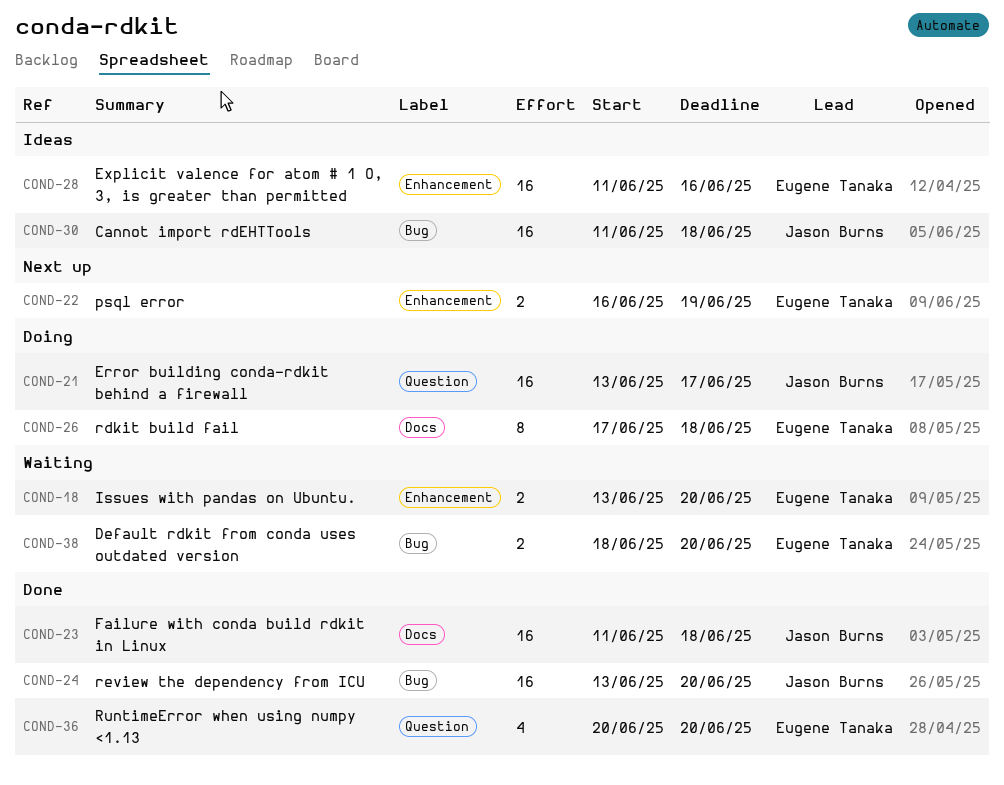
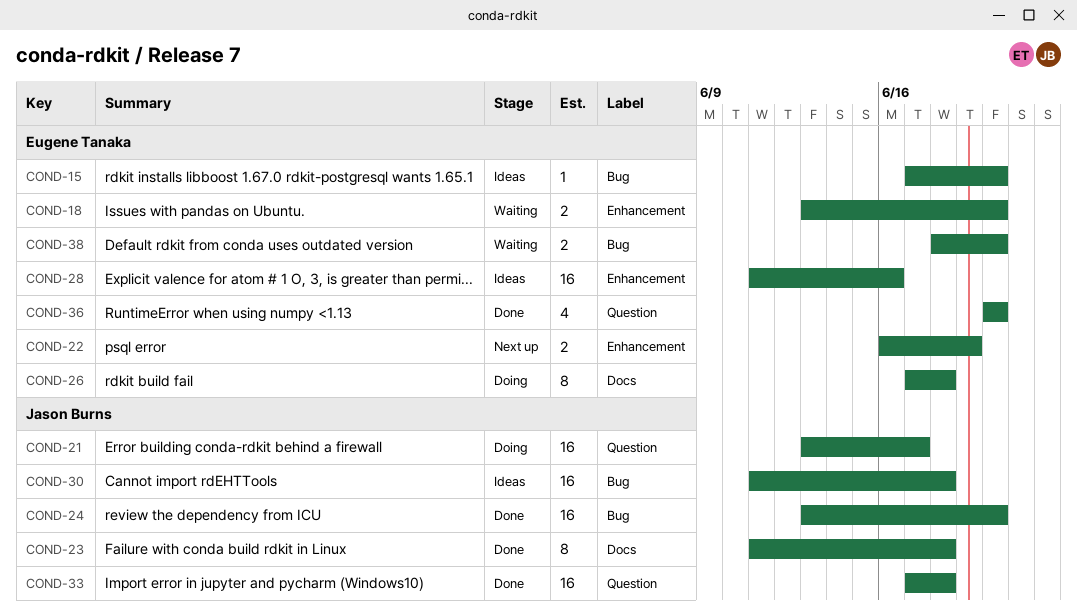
COND-15: none -> present
COND-23, estimate: 16 -> 8
COND-33: none -> present

